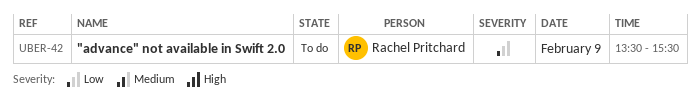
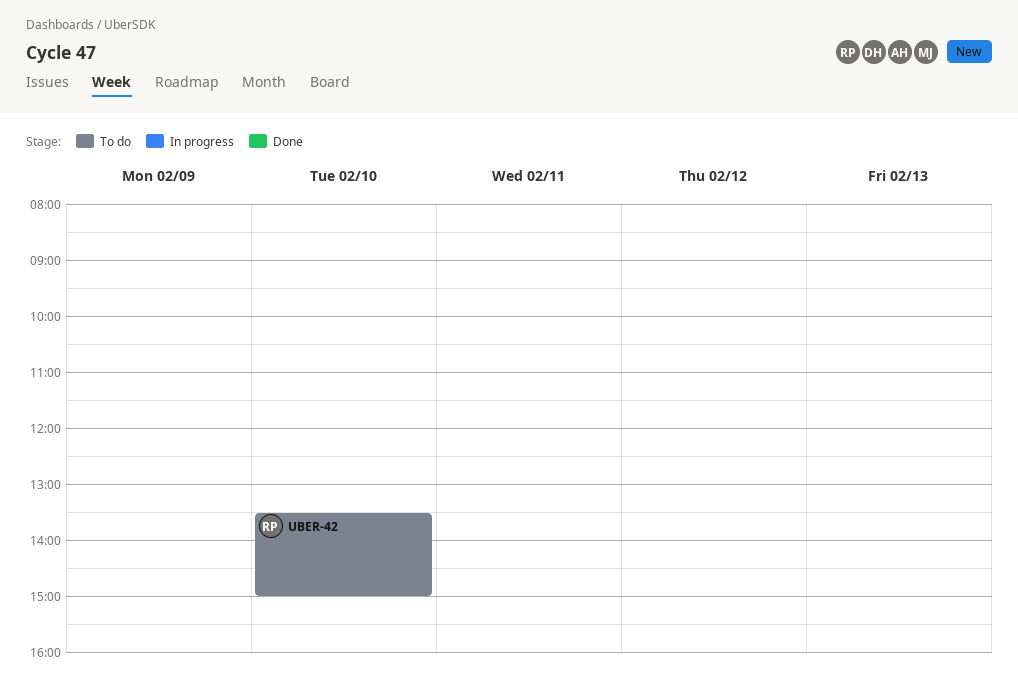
UBER-42, day: Feb 9 -> Feb 10
UBER-42, ends: 15:30 -> 15:00

